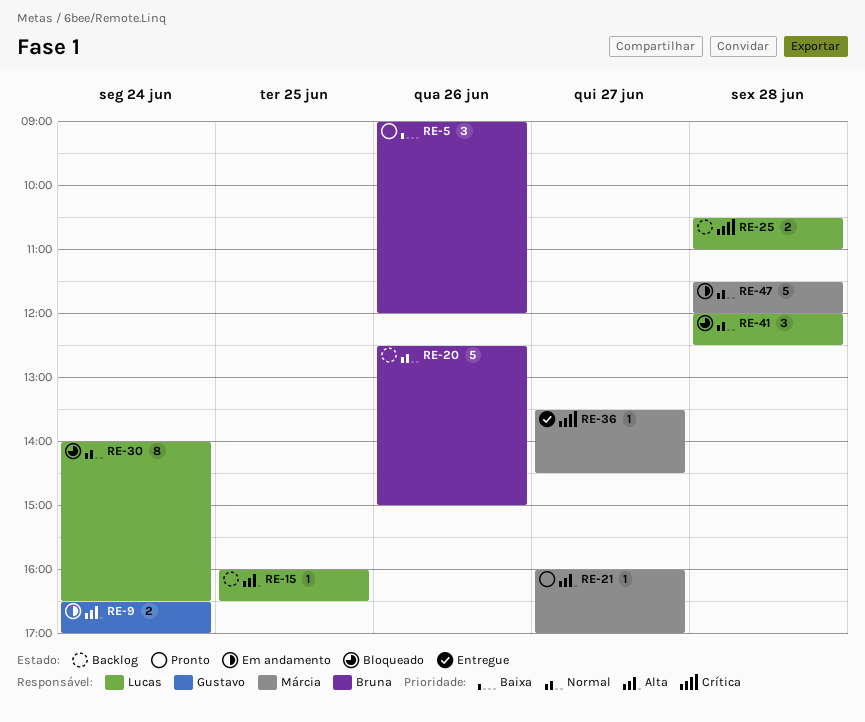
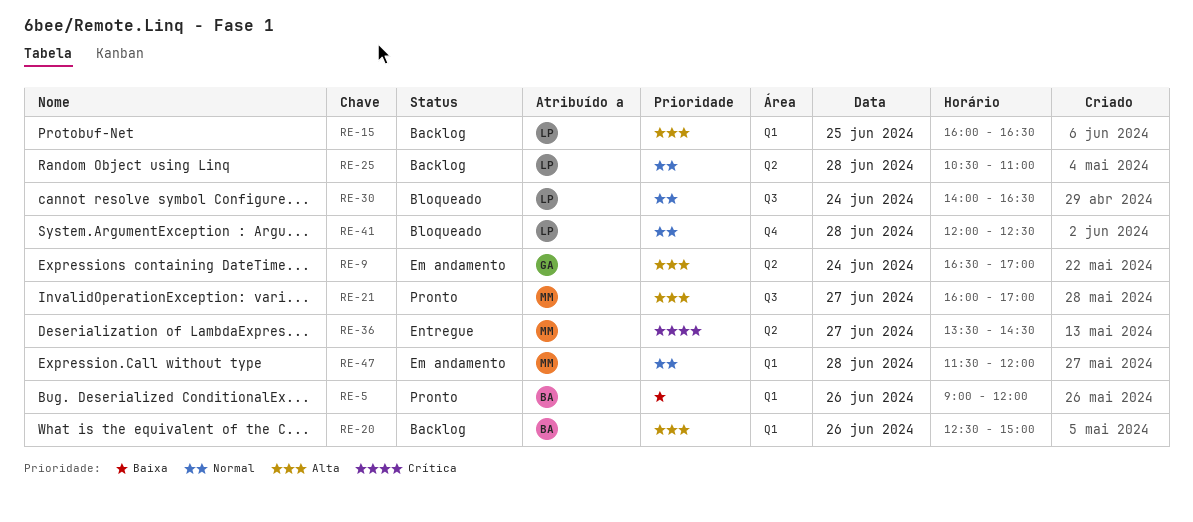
RE-20, priority: Normal -> Alta
RE-25, priority: Crítica -> Normal

